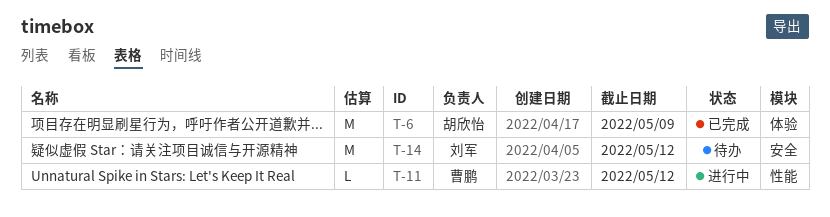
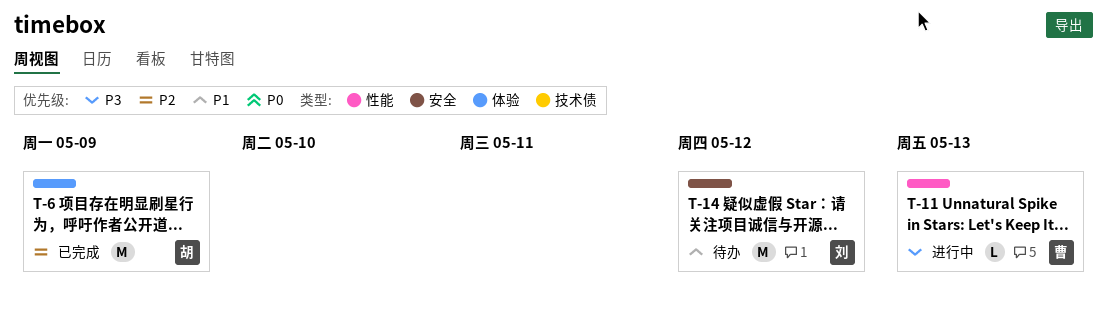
T-11, due: May 12 -> May 13

